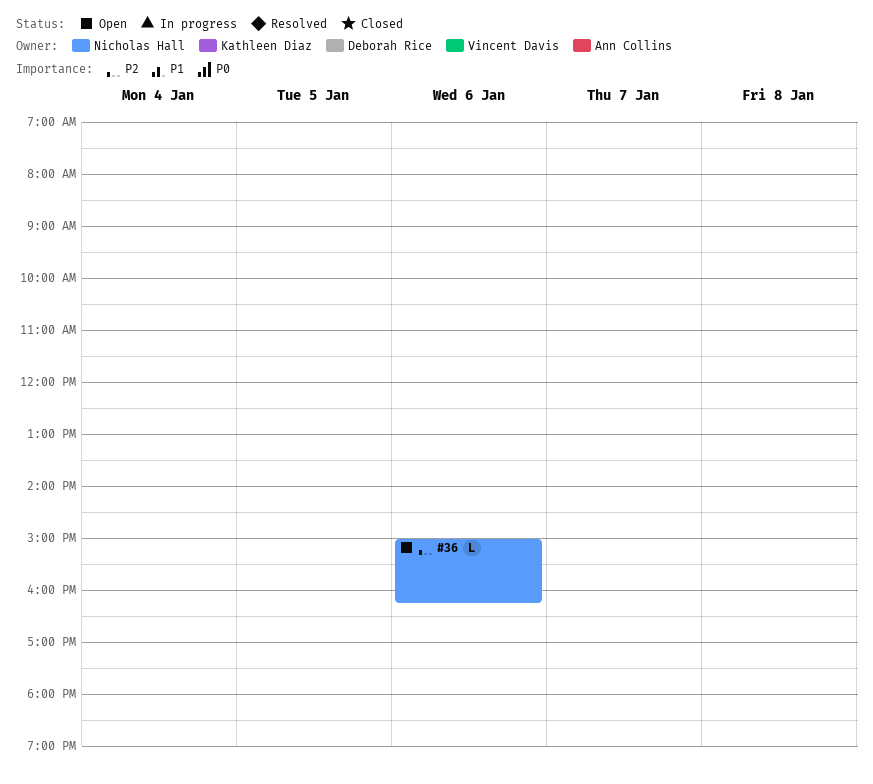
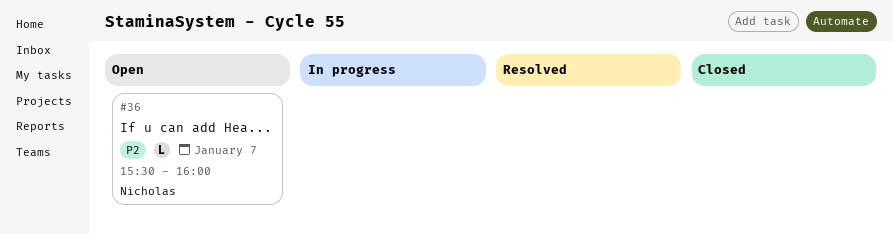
#36, day: Jan 6 -> Jan 7
#36, begins: 15:00 -> 15:30
#36, ends: 16:15 -> 16:00

